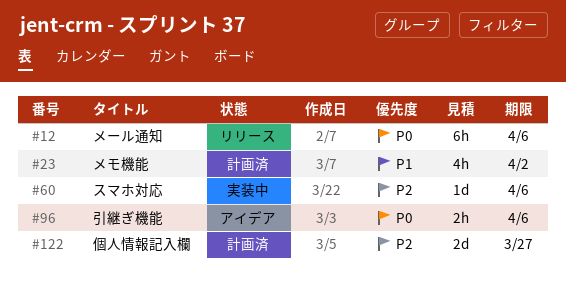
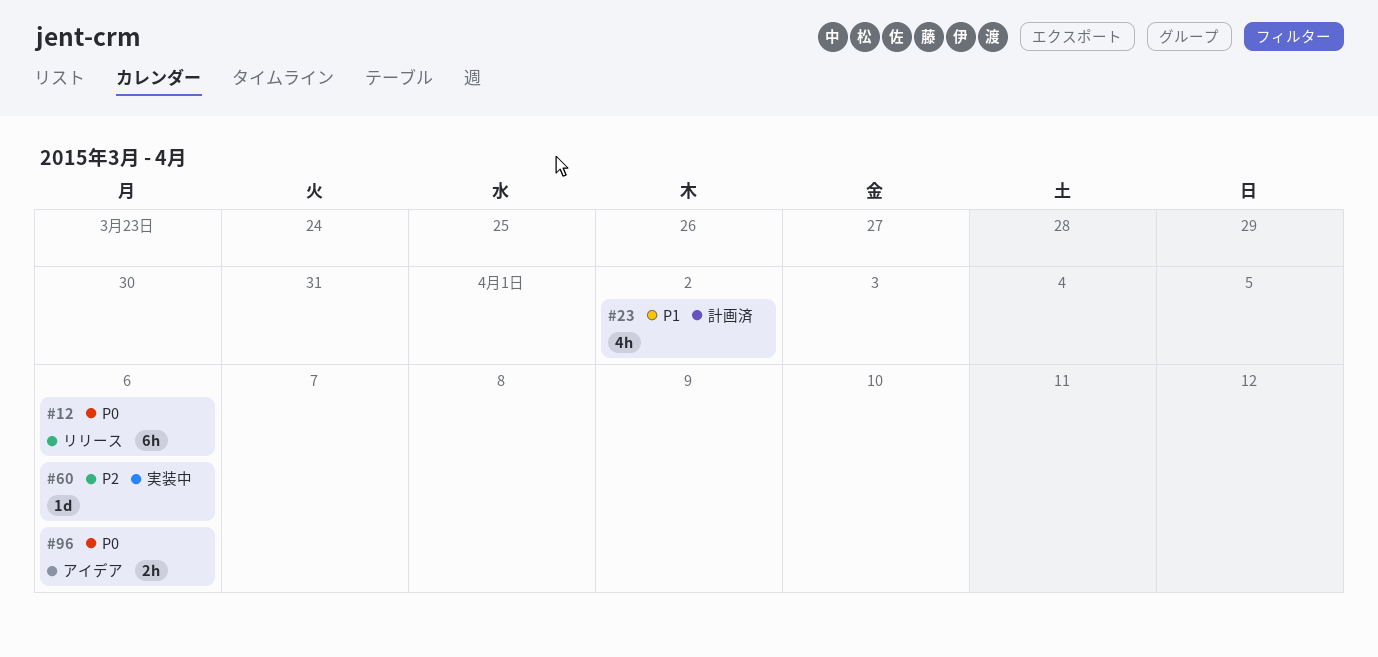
#122: present -> none

